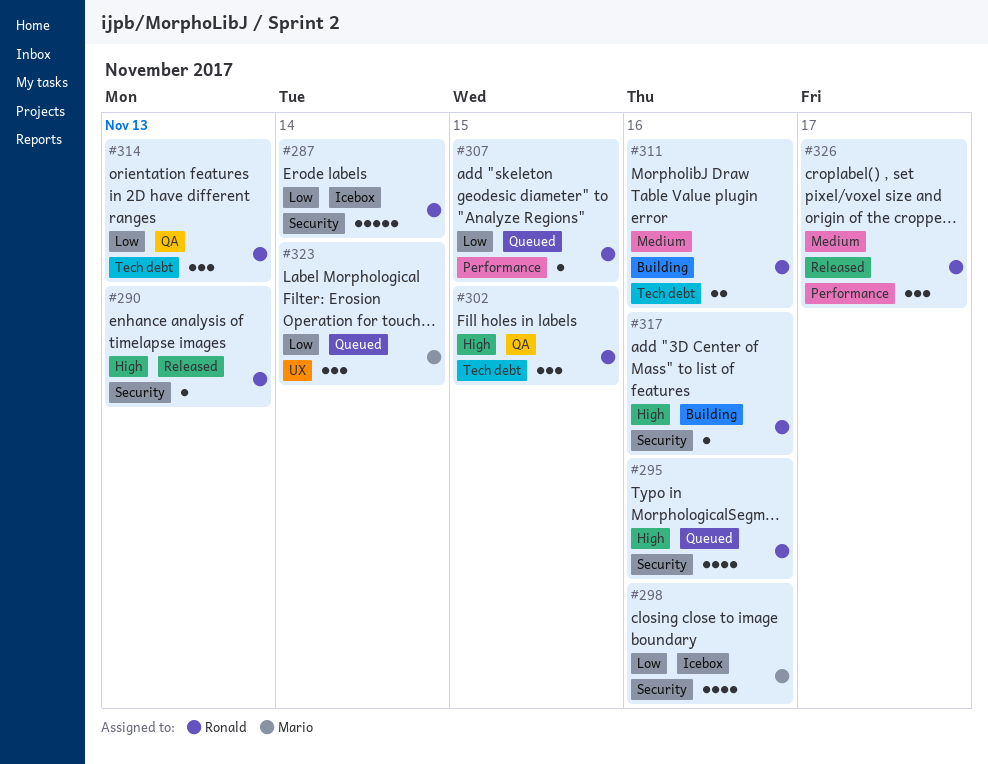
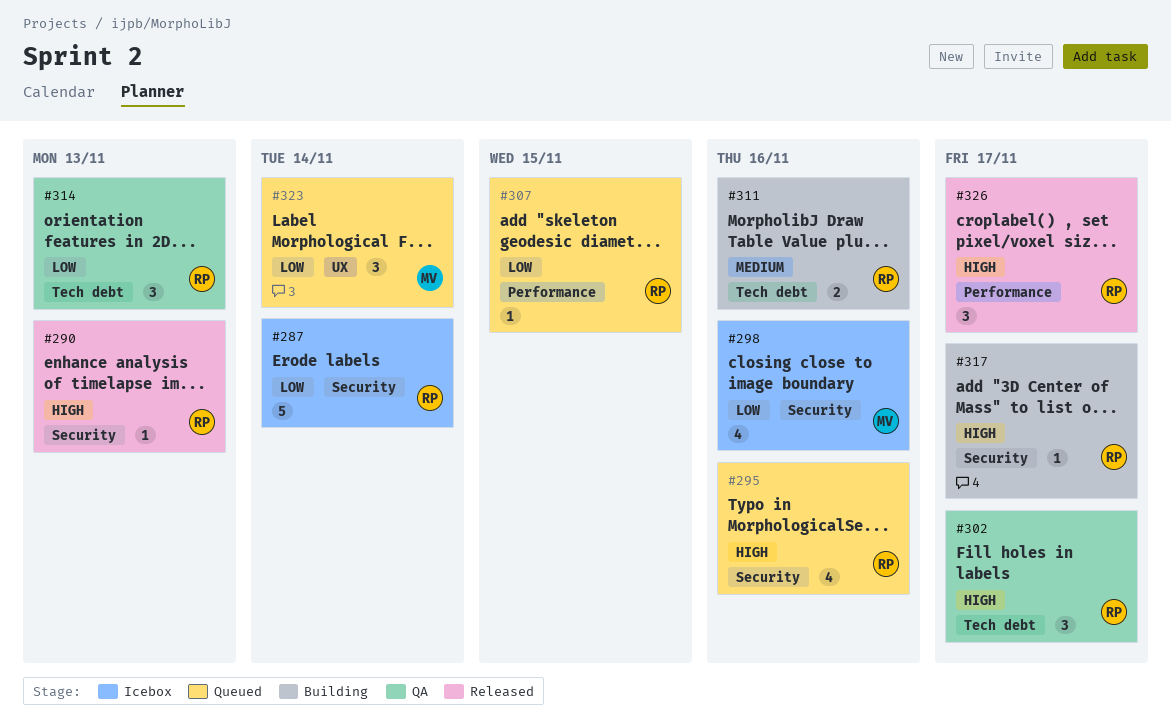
#302, due: Nov 15 -> Nov 17
#317, due: Nov 16 -> Nov 17
#326, priority: Medium -> High

